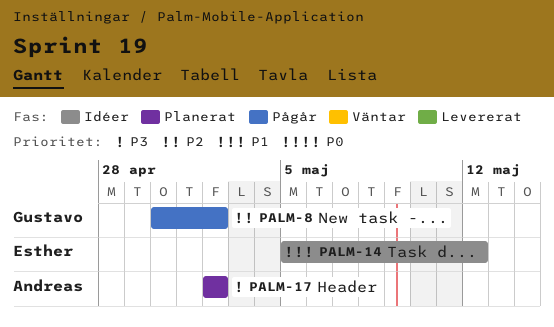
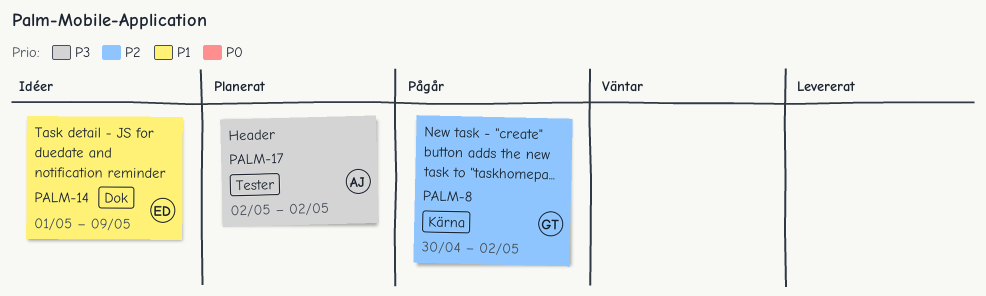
PALM-14, start: May 5 -> May 1
PALM-14, due: May 12 -> May 9

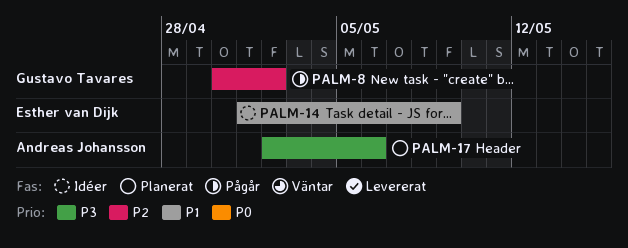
PALM-17, due: May 2 -> May 6

